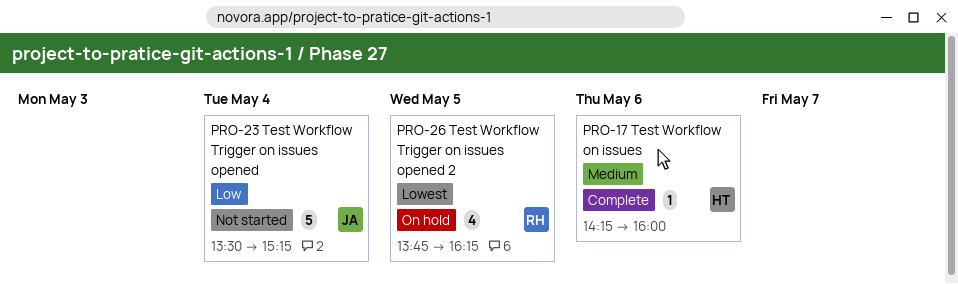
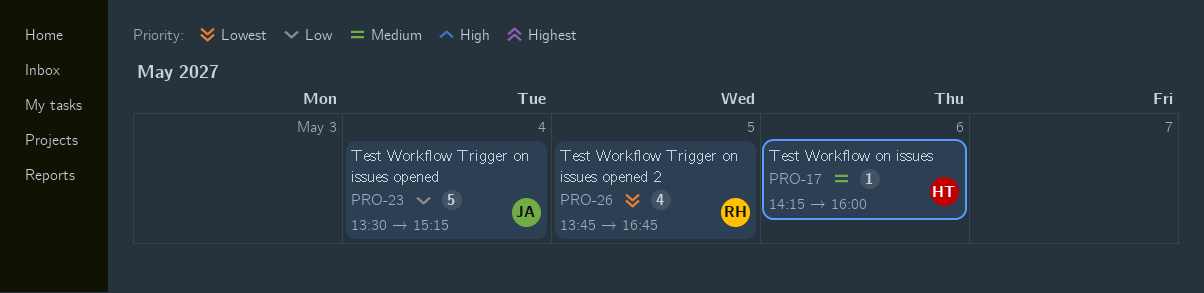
PRO-26, ends: 16:15 -> 16:45

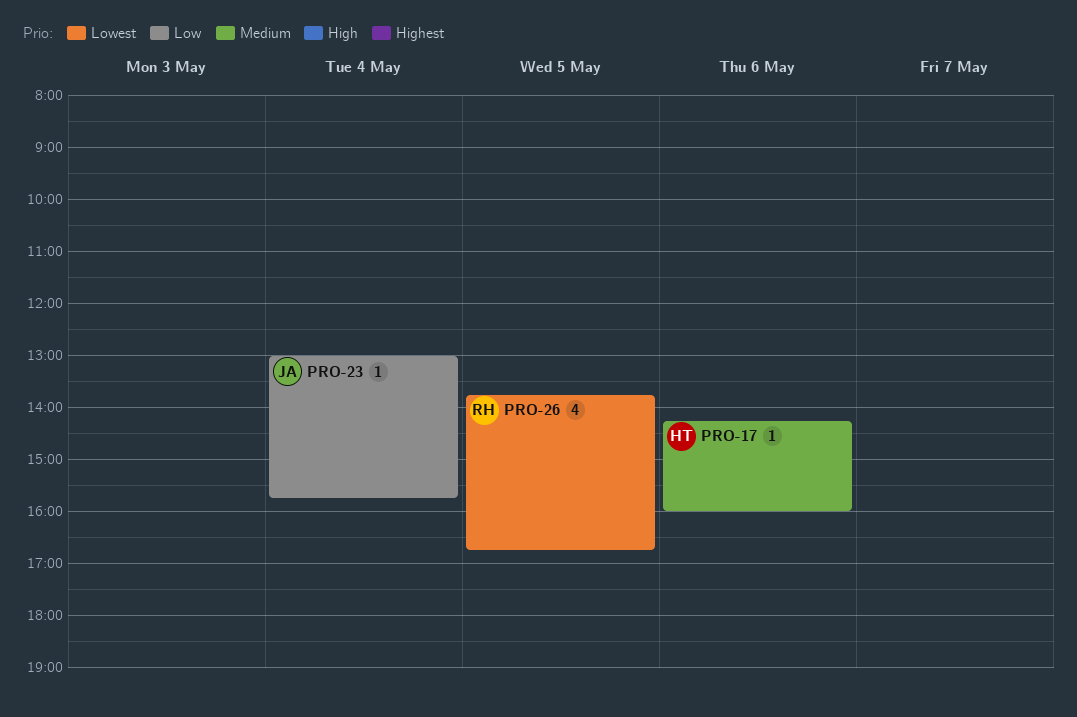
PRO-23, estimate: 5 -> 1
PRO-23, begins: 13:30 -> 13:00
PRO-23, ends: 15:15 -> 15:45

